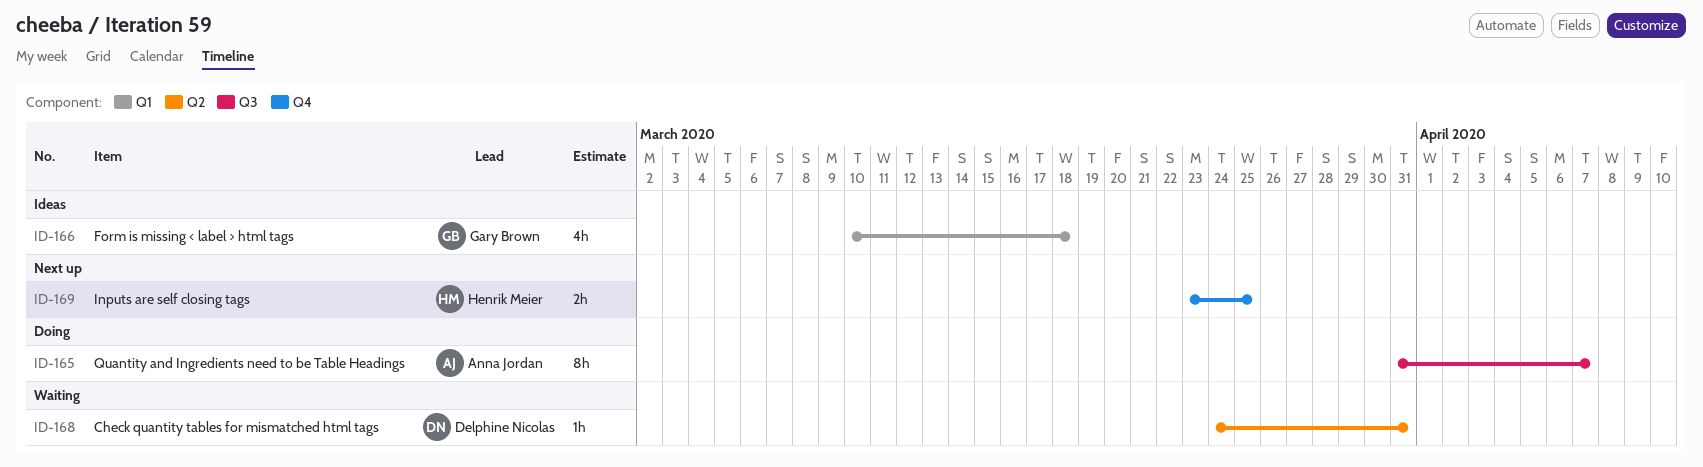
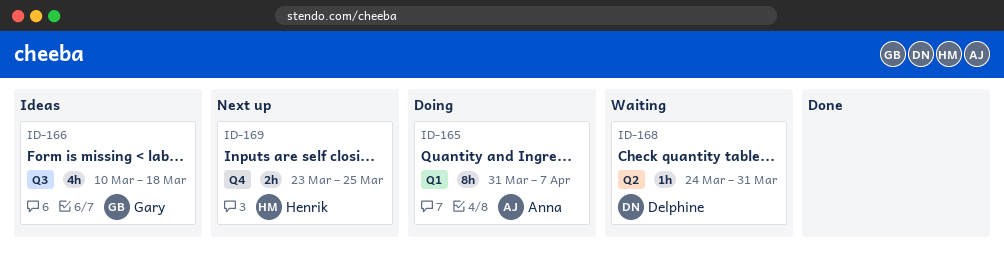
ID-165, label: Q3 -> Q1
ID-166, label: Q1 -> Q3

